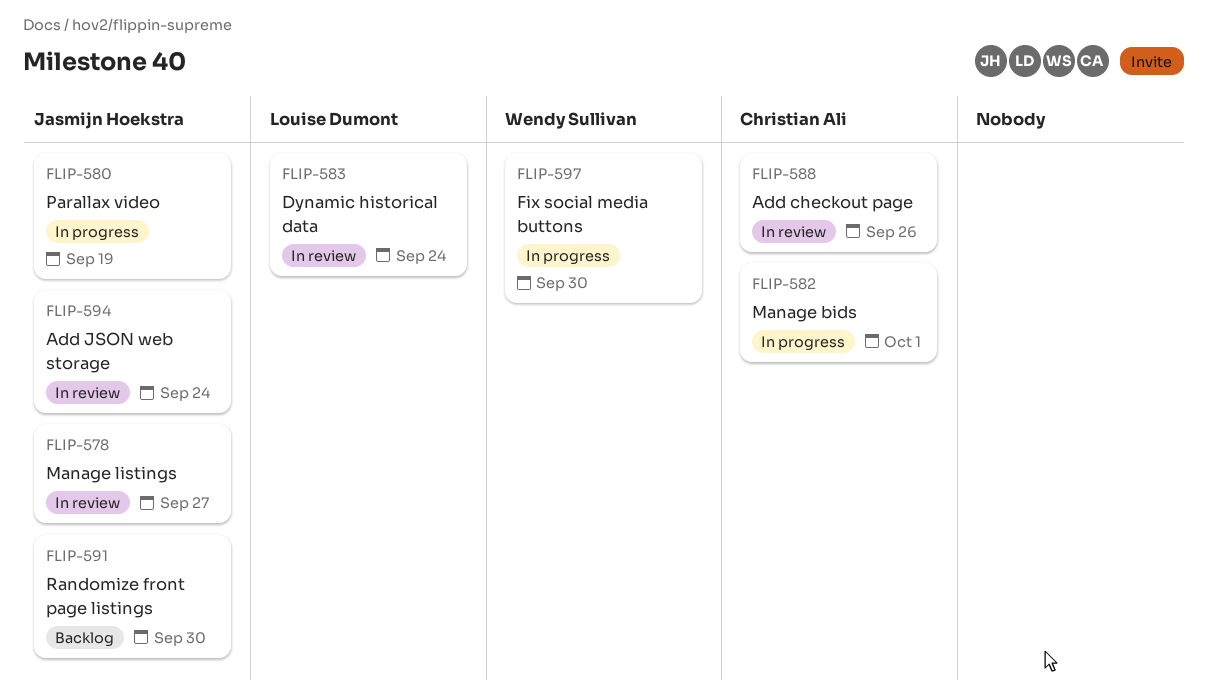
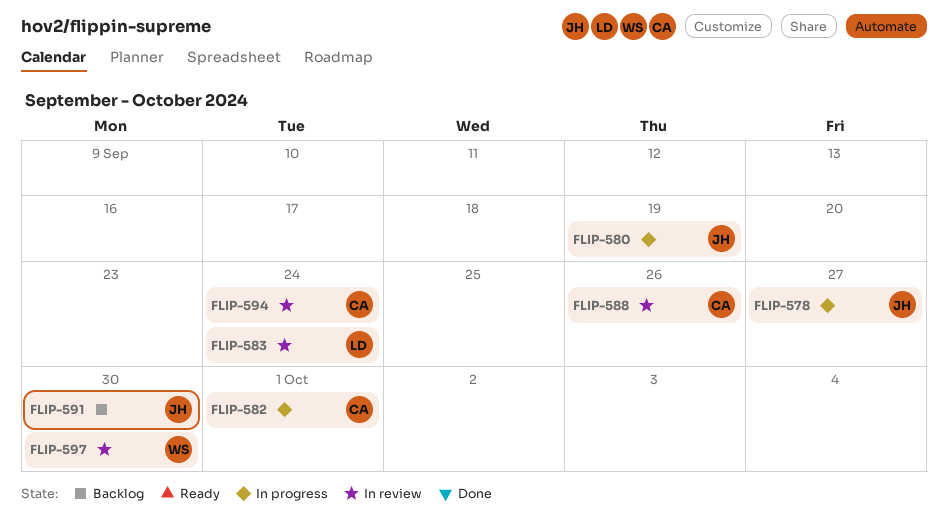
FLIP-578, status: In review -> In progress
FLIP-594, owner: Jasmijn Hoekstra -> Christian Ali
FLIP-597, status: In progress -> In review

